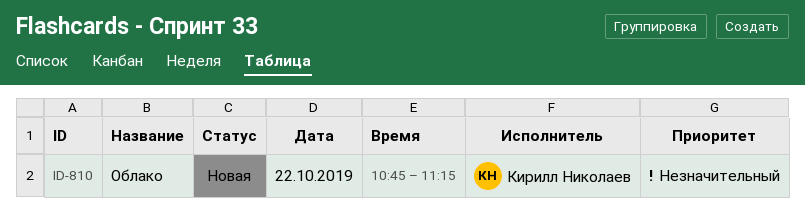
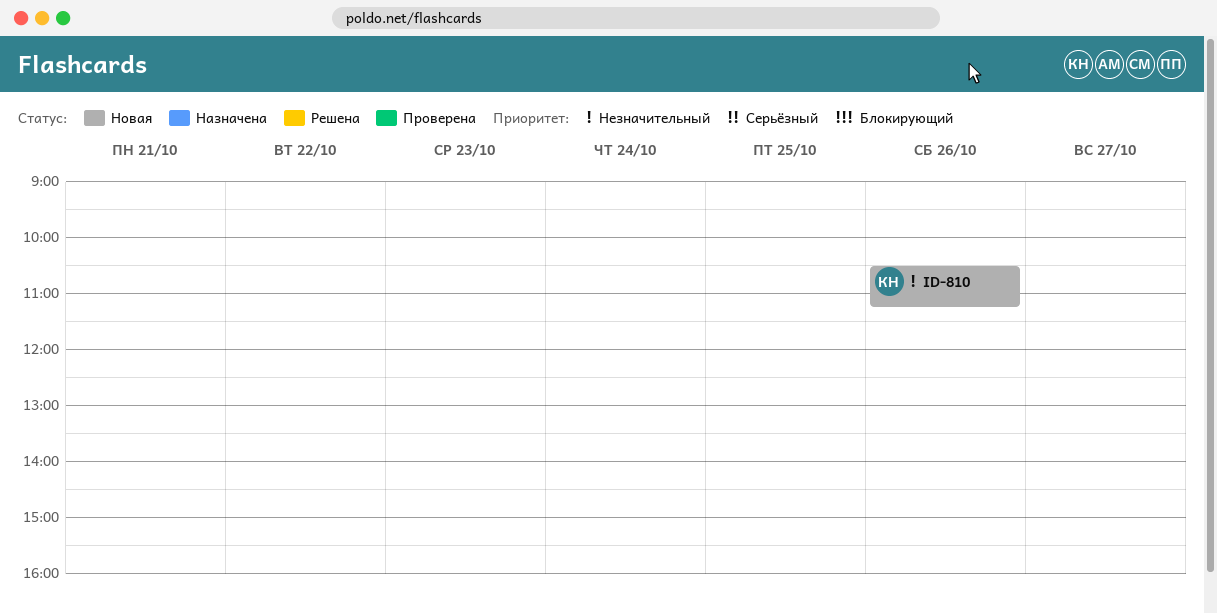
ID-810, day: Oct 22 -> Oct 26
ID-810, begins: 10:45 -> 10:30

